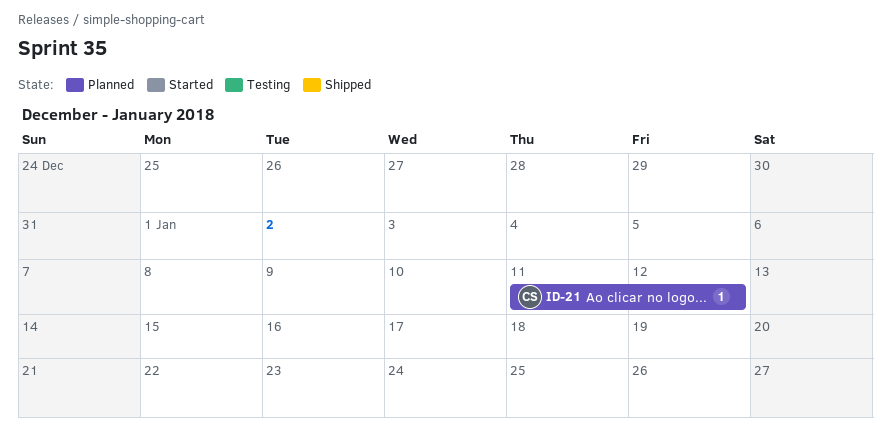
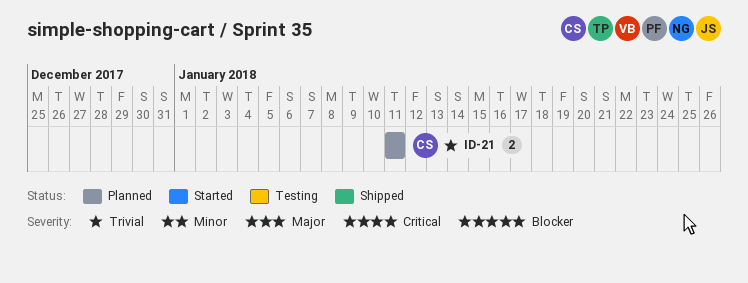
ID-21, estimate: 1 -> 2
ID-21, due: Jan 12 -> Jan 11

